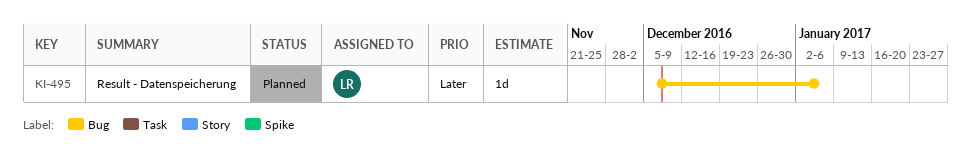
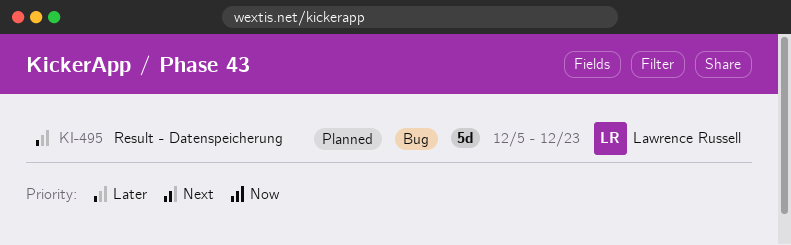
KI-495, estimate: 1d -> 5d
KI-495, due: Jan 6 -> Dec 23

